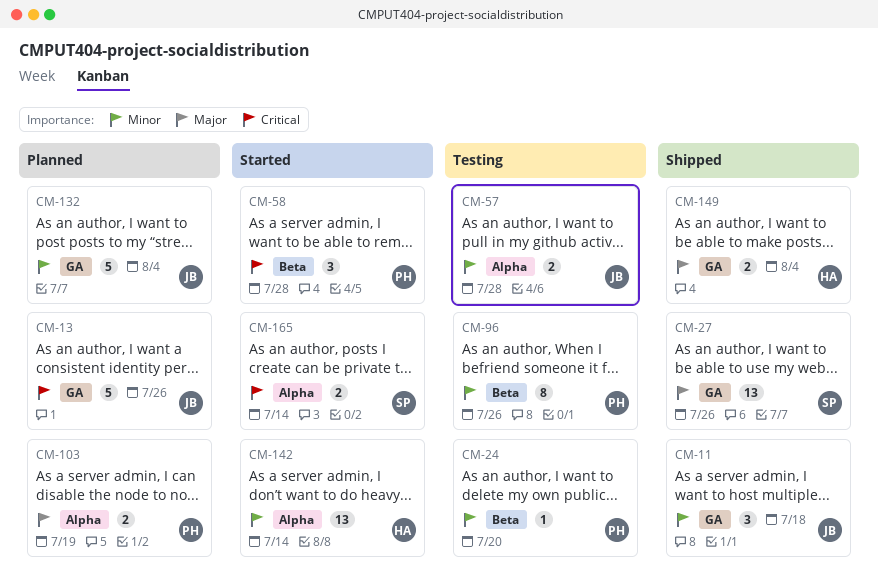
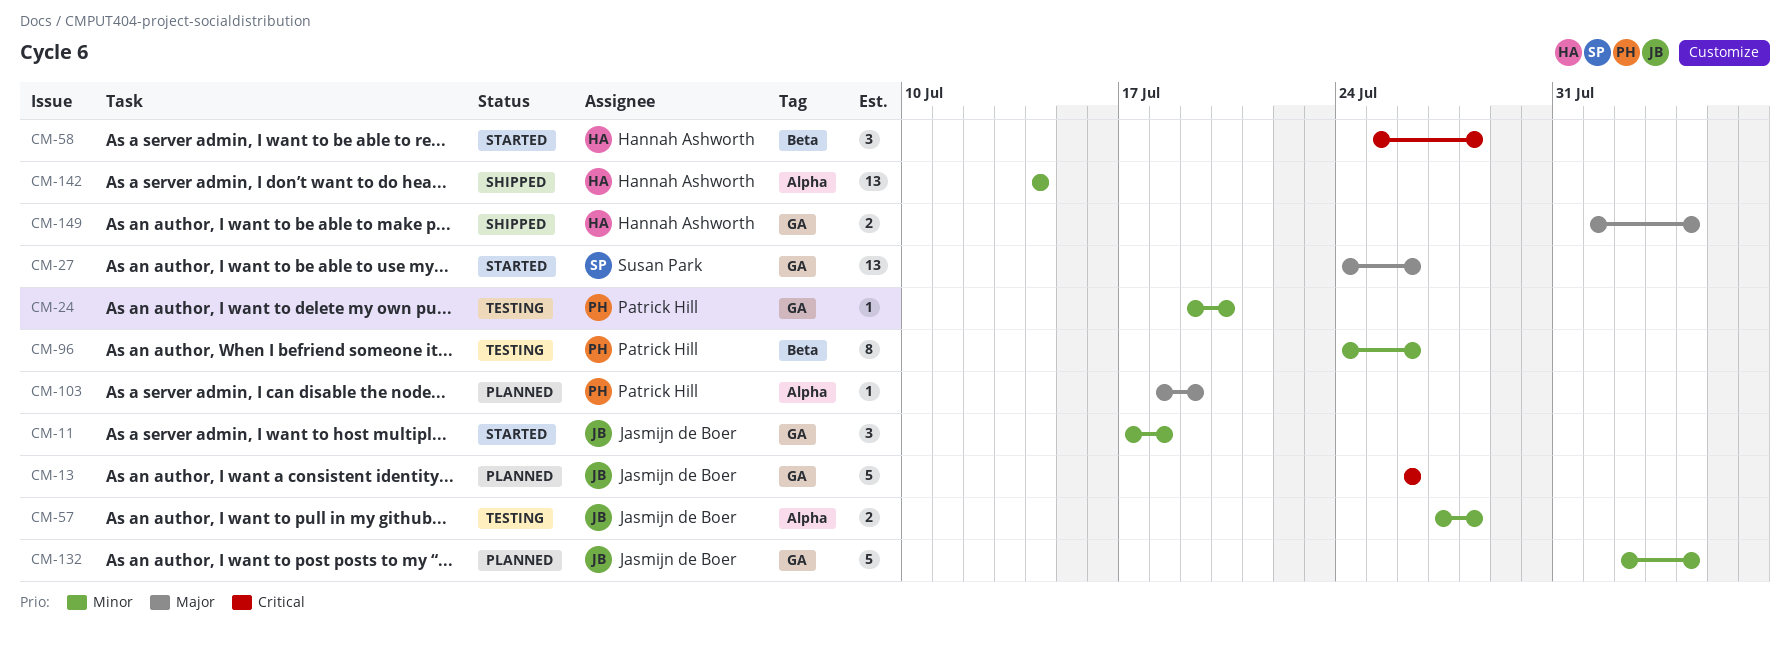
CM-11, status: Shipped -> Started
CM-24, label: Beta -> GA
CM-27, status: Shipped -> Started
CM-58, owner: Patrick Hill -> Hannah Ashworth
CM-103, estimate: 2 -> 1
CM-142, status: Started -> Shipped
CM-165: present -> none

